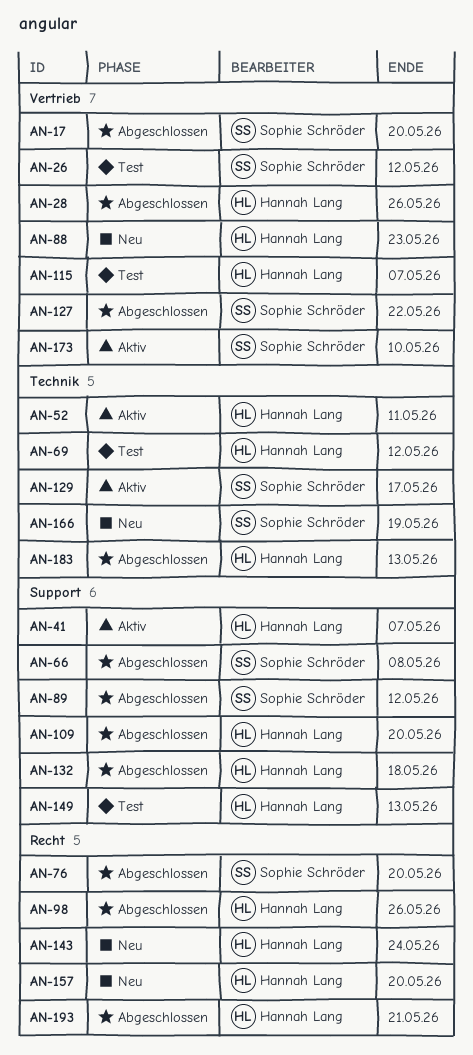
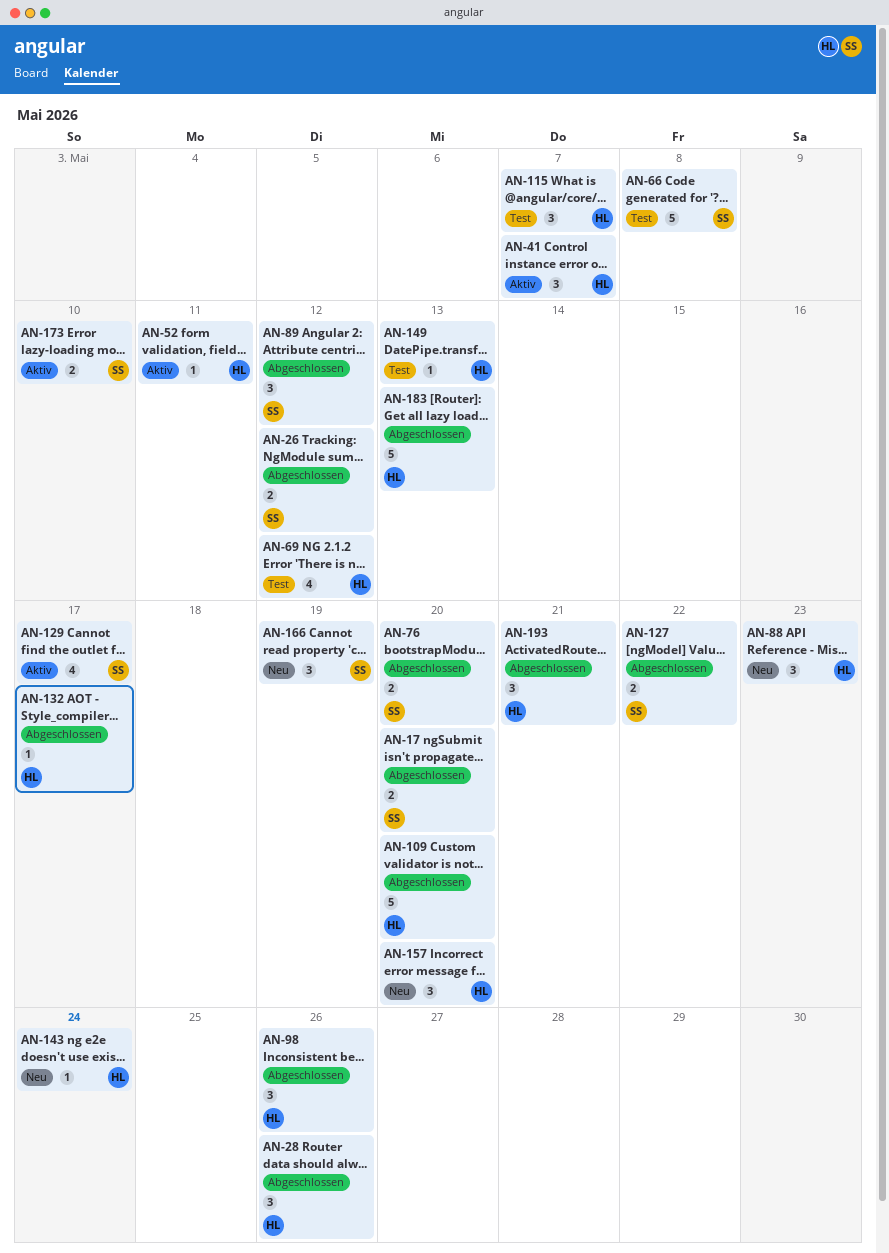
AN-26, status: Test -> Abgeschlossen
AN-66, status: Abgeschlossen -> Test
AN-132, due: May 18 -> May 17

